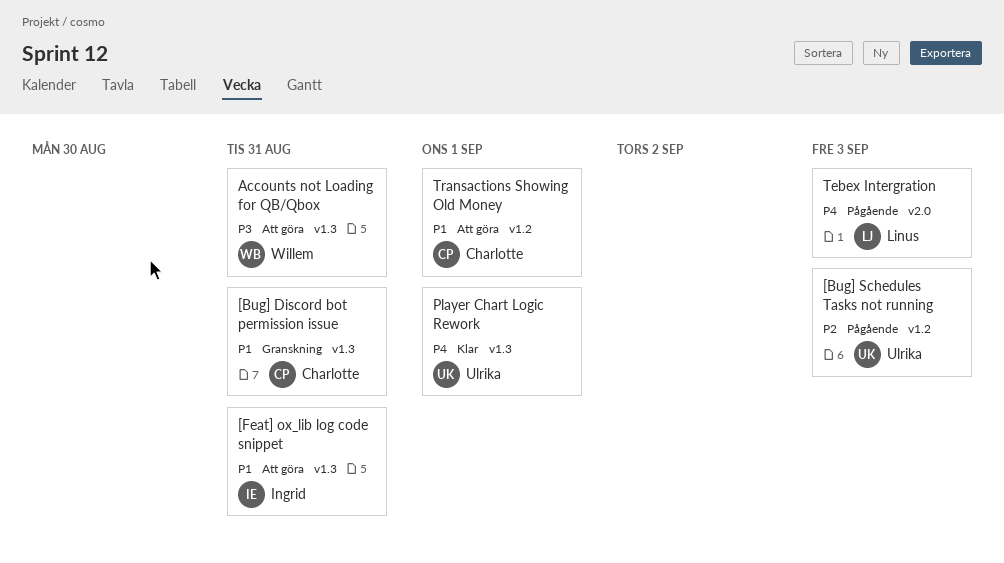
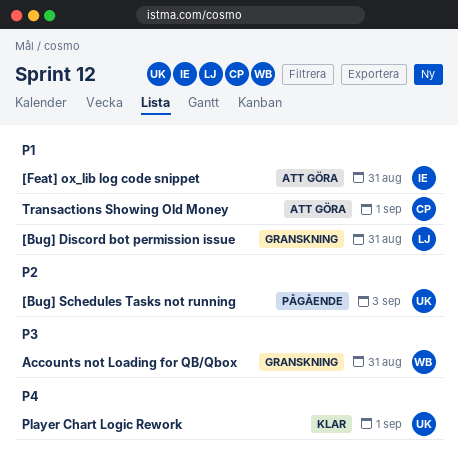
[Bug] Discord bot permission issue, owner: Charlotte -> Linus
Accounts not Loading for QB/Qbox, status: Att göra -> Granskning
Tebex Intergration: present -> none

